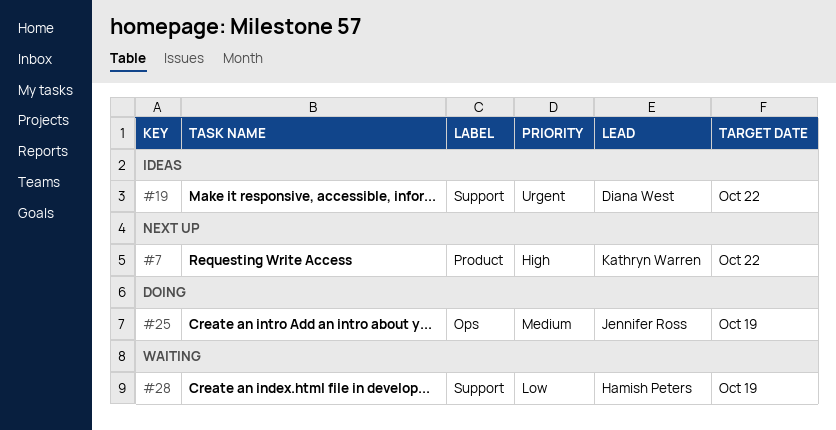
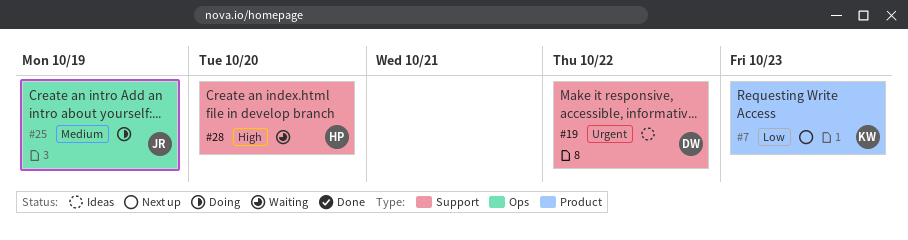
#7, priority: High -> Low
#7, due: Oct 22 -> Oct 23
#28, priority: Low -> High
#28, due: Oct 19 -> Oct 20

